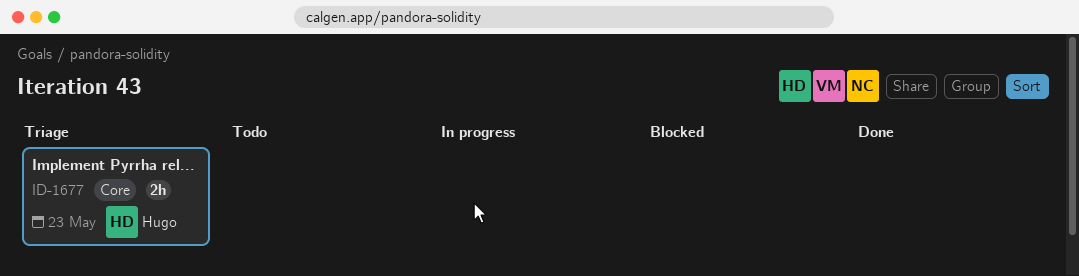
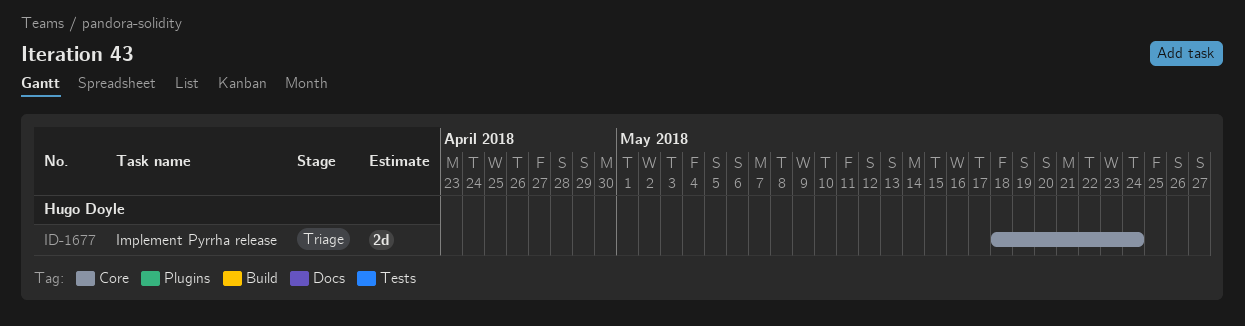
ID-1677, estimate: 2h -> 2d
ID-1677, due: May 23 -> May 24

